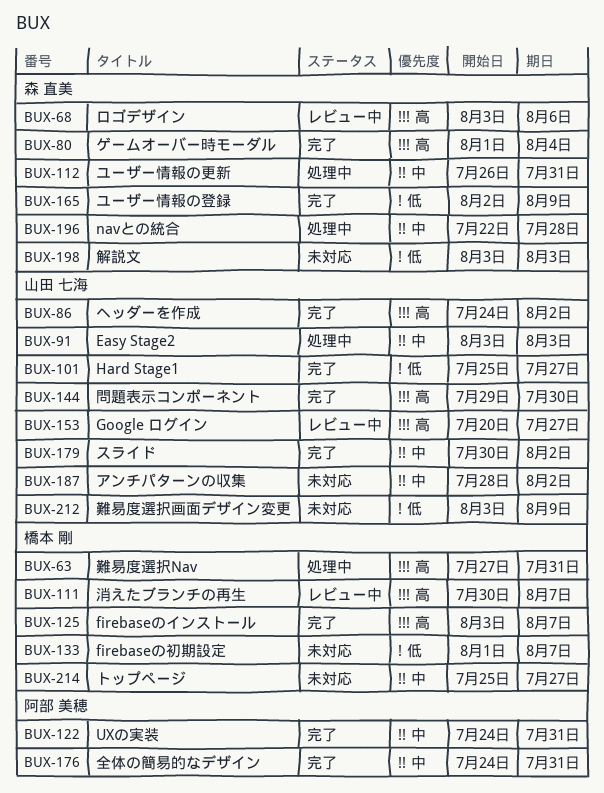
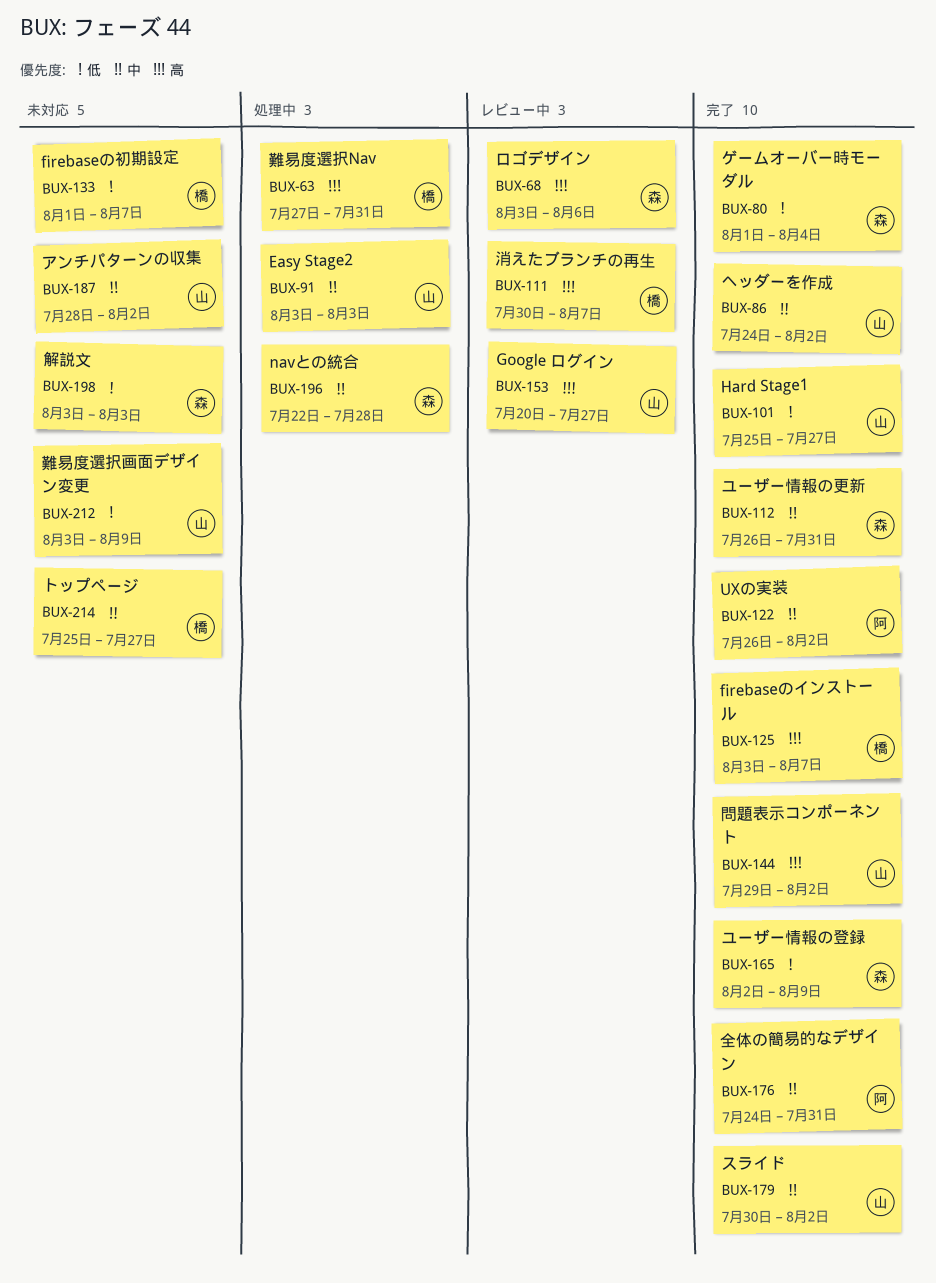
BUX-80, priority: 高 -> 低
BUX-86, priority: 高 -> 中
BUX-112, status: 処理中 -> 完了
BUX-122, start: Jul 24 -> Jul 26
BUX-122, due: Jul 31 -> Aug 2
BUX-144, due: Jul 30 -> Aug 2

